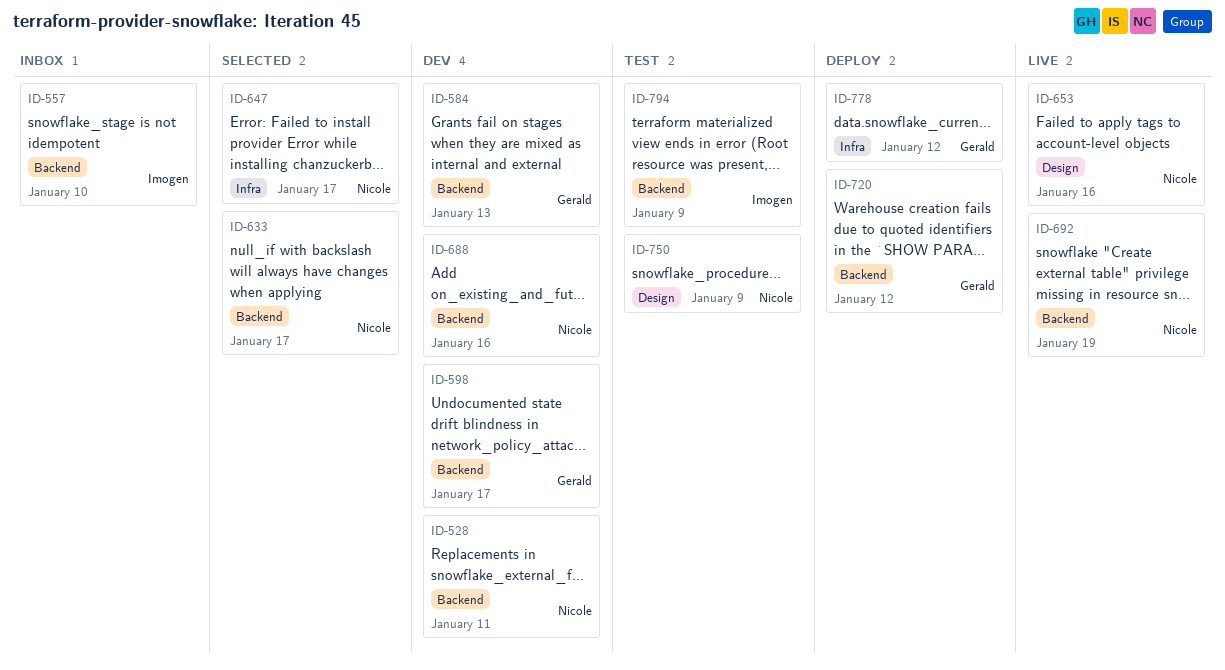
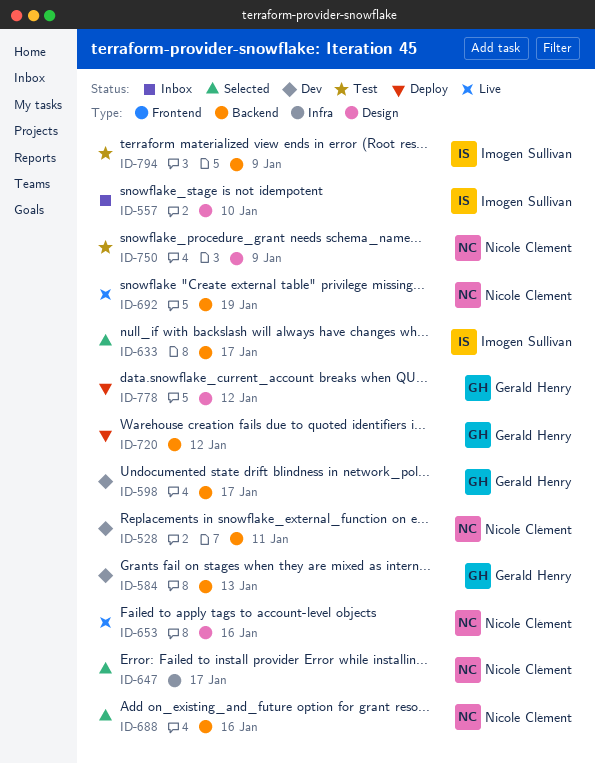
ID-557, label: Backend -> Design
ID-633, owner: Nicole Clément -> Imogen Sullivan
ID-688, status: Dev -> Selected
ID-778, label: Infra -> Design

